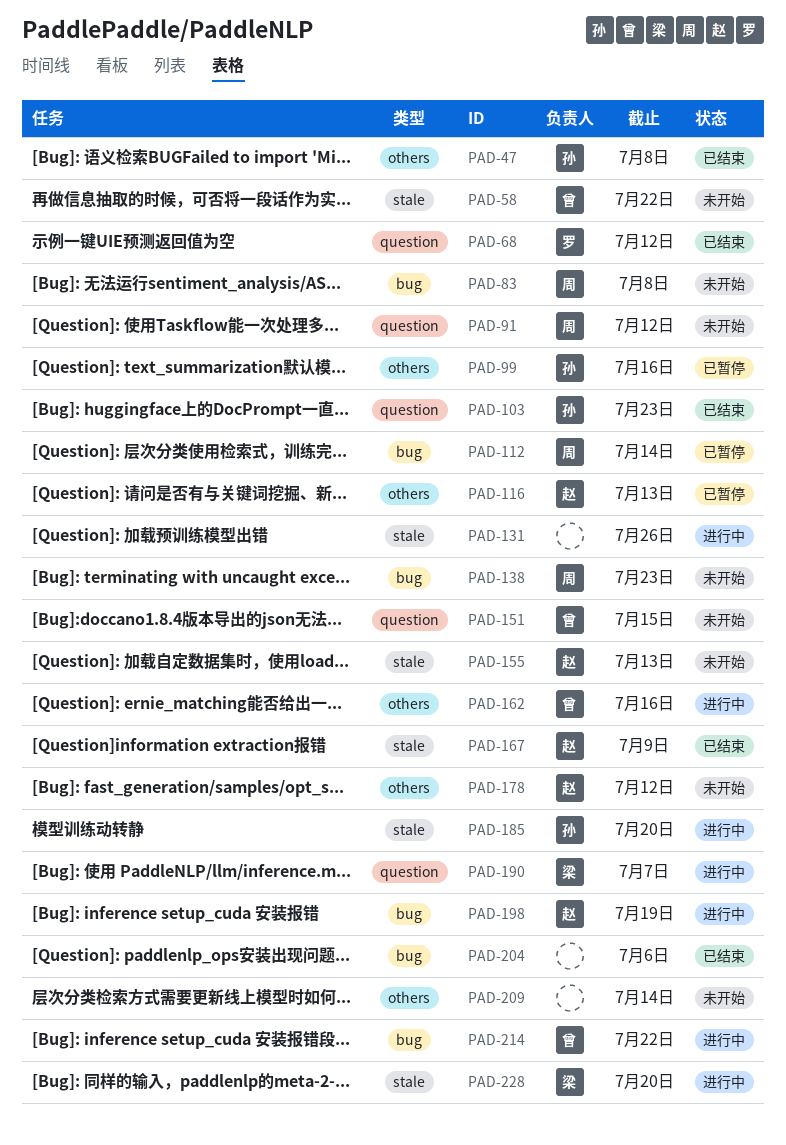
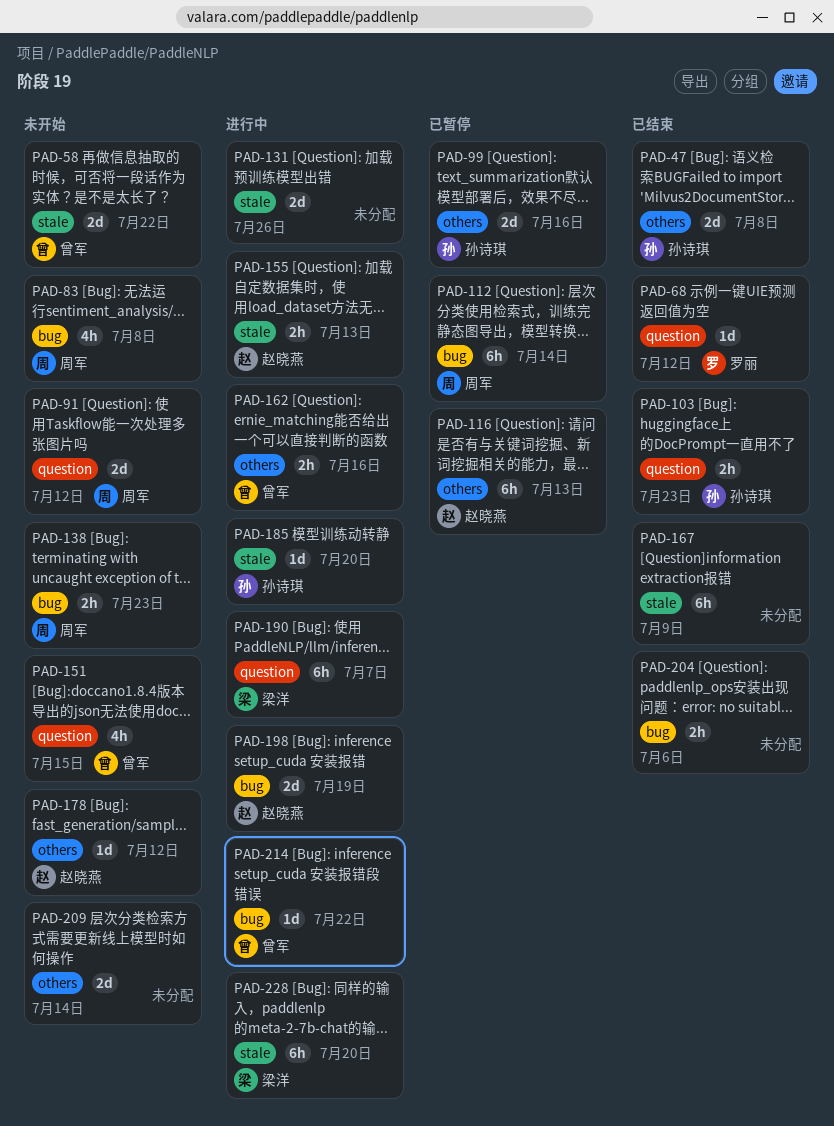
PAD-155, status: 未开始 -> 进行中
PAD-167, owner: 赵晓燕 -> none

